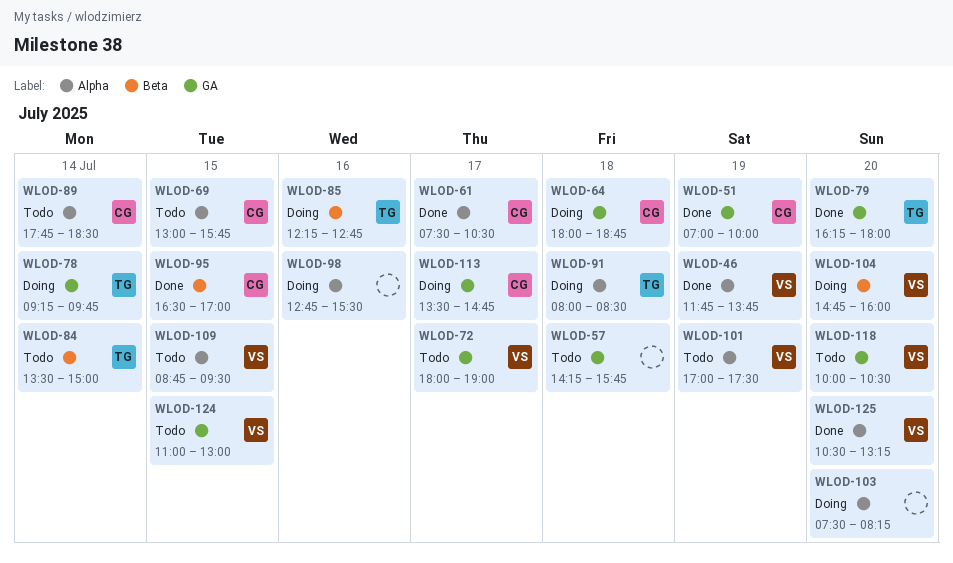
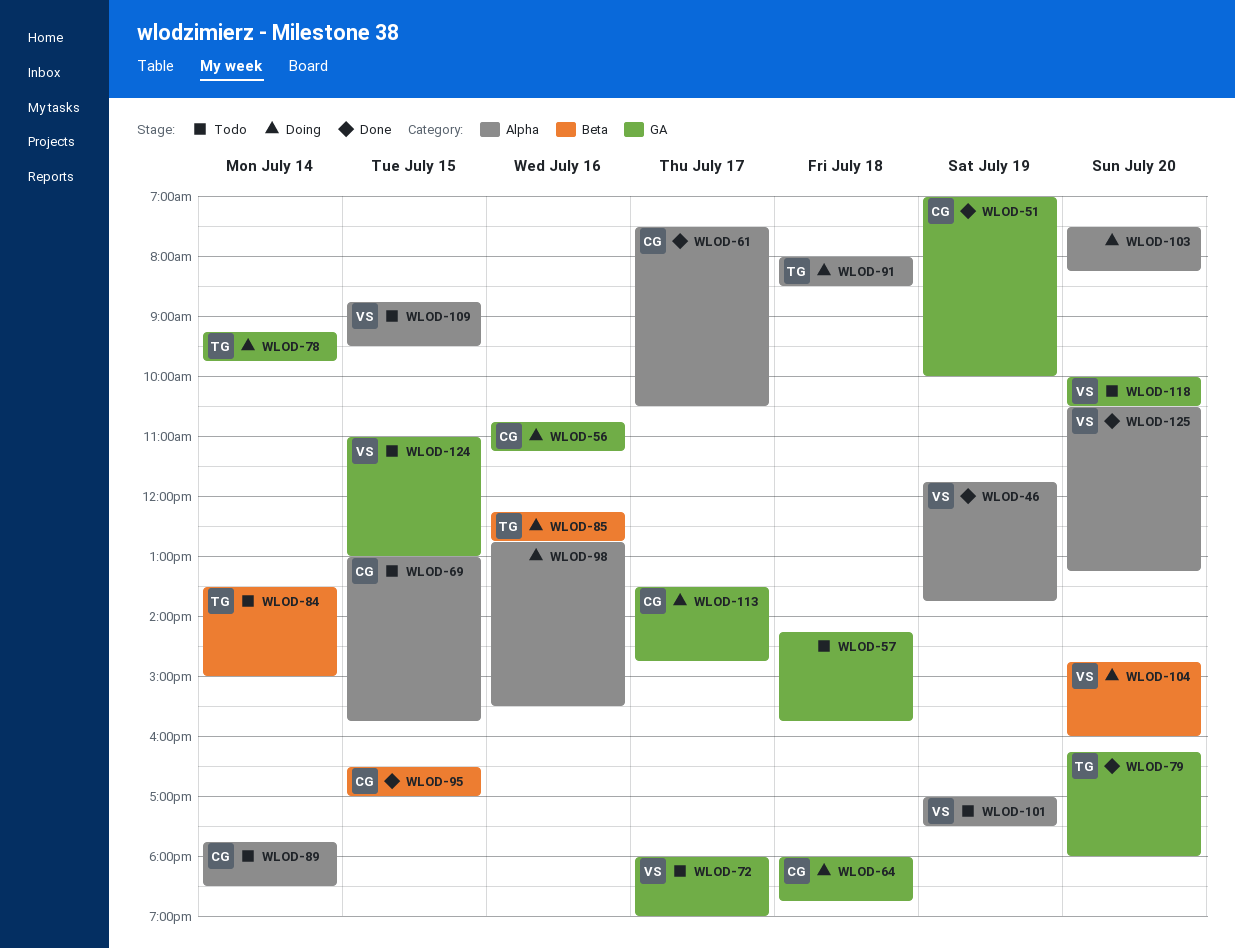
WLOD-56: none -> present

